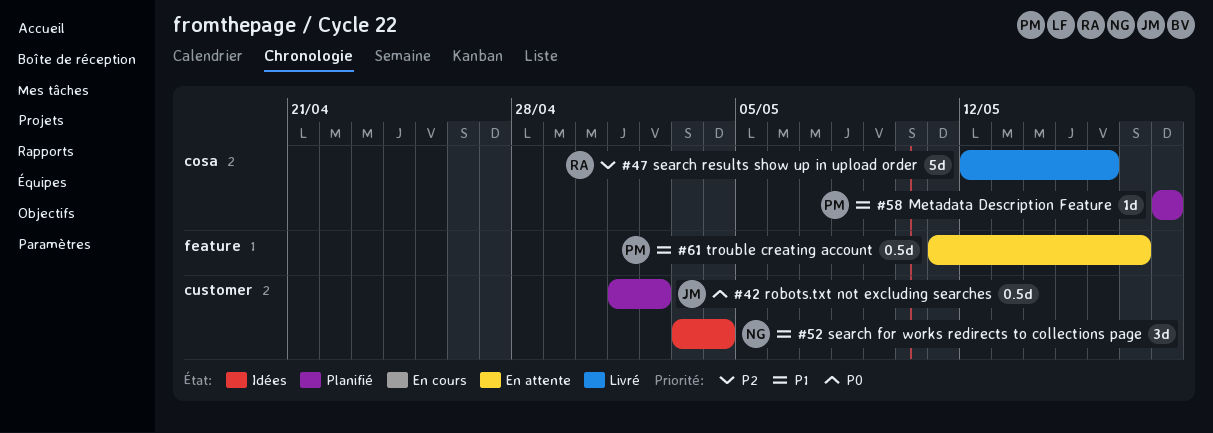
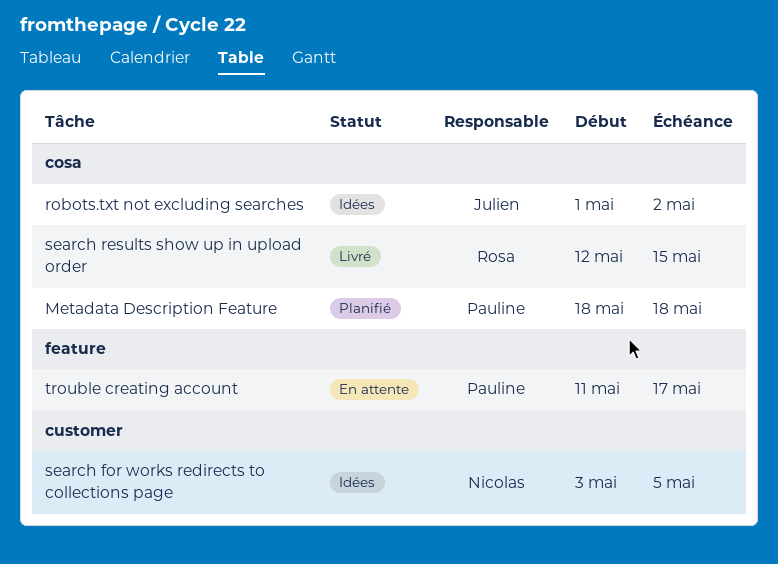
robots.txt not excluding searches, status: Planifié -> Idées
robots.txt not excluding searches, label: customer -> cosa
search for works redirects to collections page, due: May 4 -> May 5
search results show up in upload order, due: May 16 -> May 15

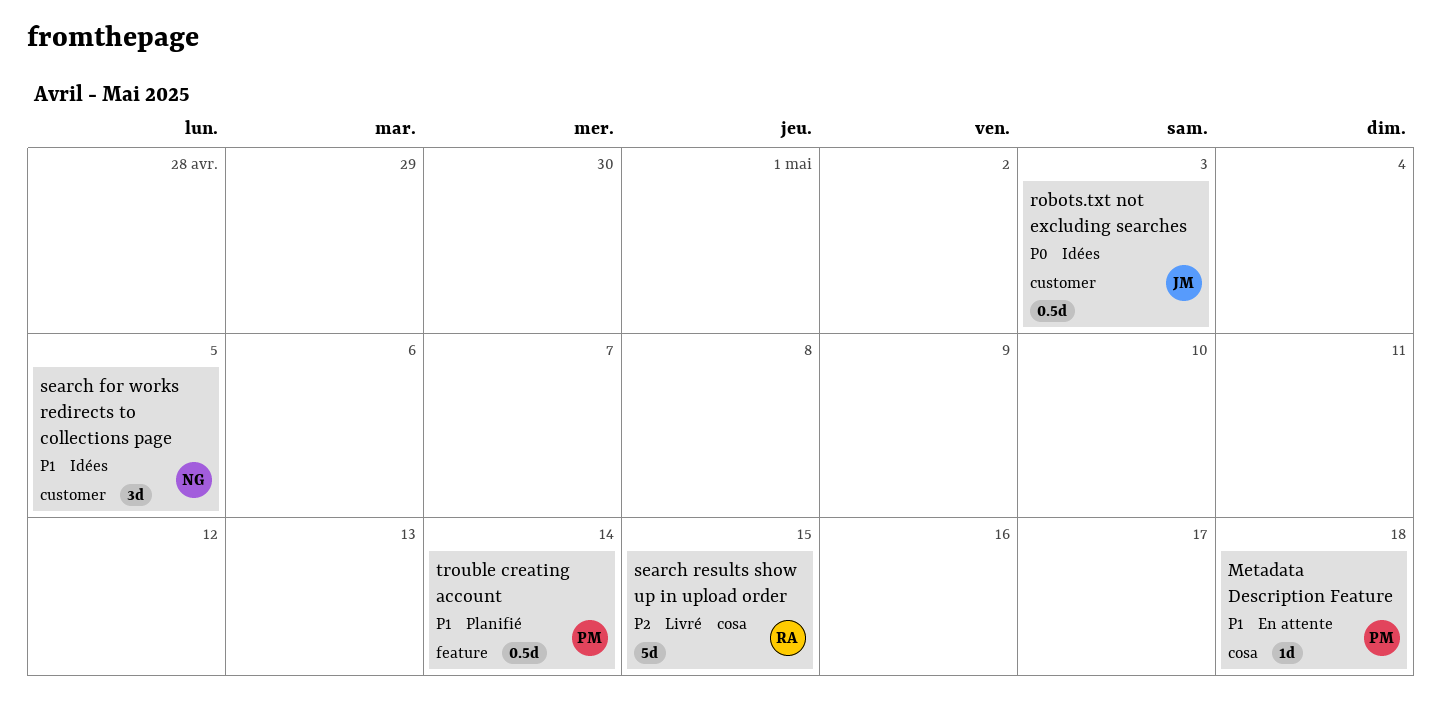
Metadata Description Feature, status: Planifié -> En attente
robots.txt not excluding searches, label: cosa -> customer
robots.txt not excluding searches, due: May 2 -> May 3
trouble creating account, status: En attente -> Planifié
trouble creating account, due: May 17 -> May 14

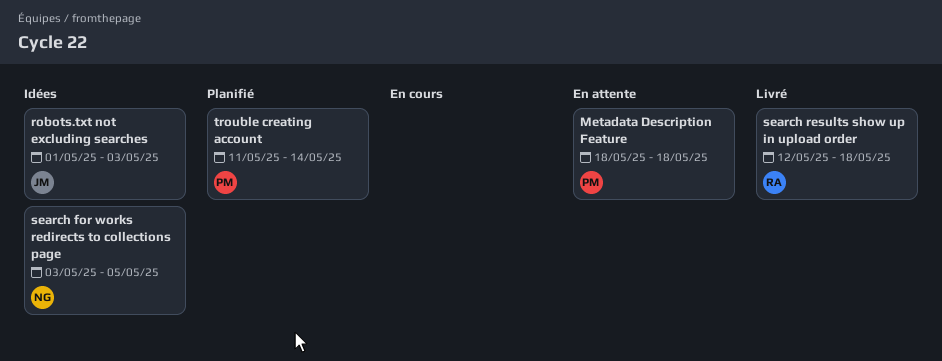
search results show up in upload order, due: May 15 -> May 18

